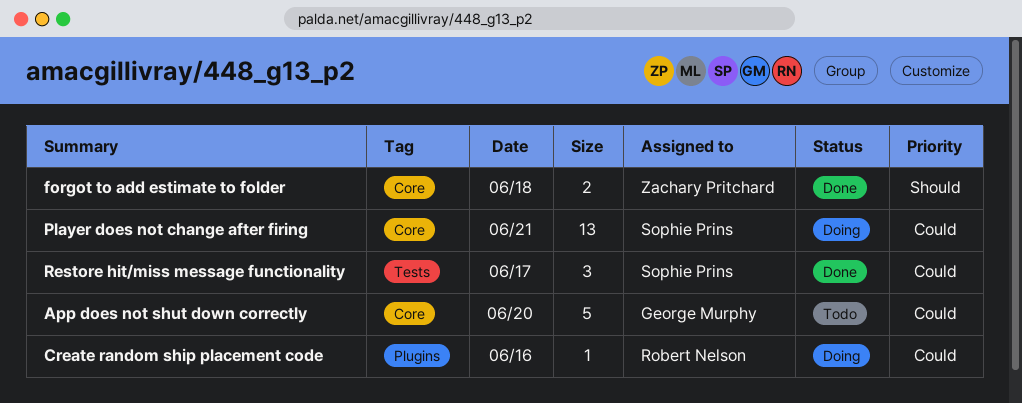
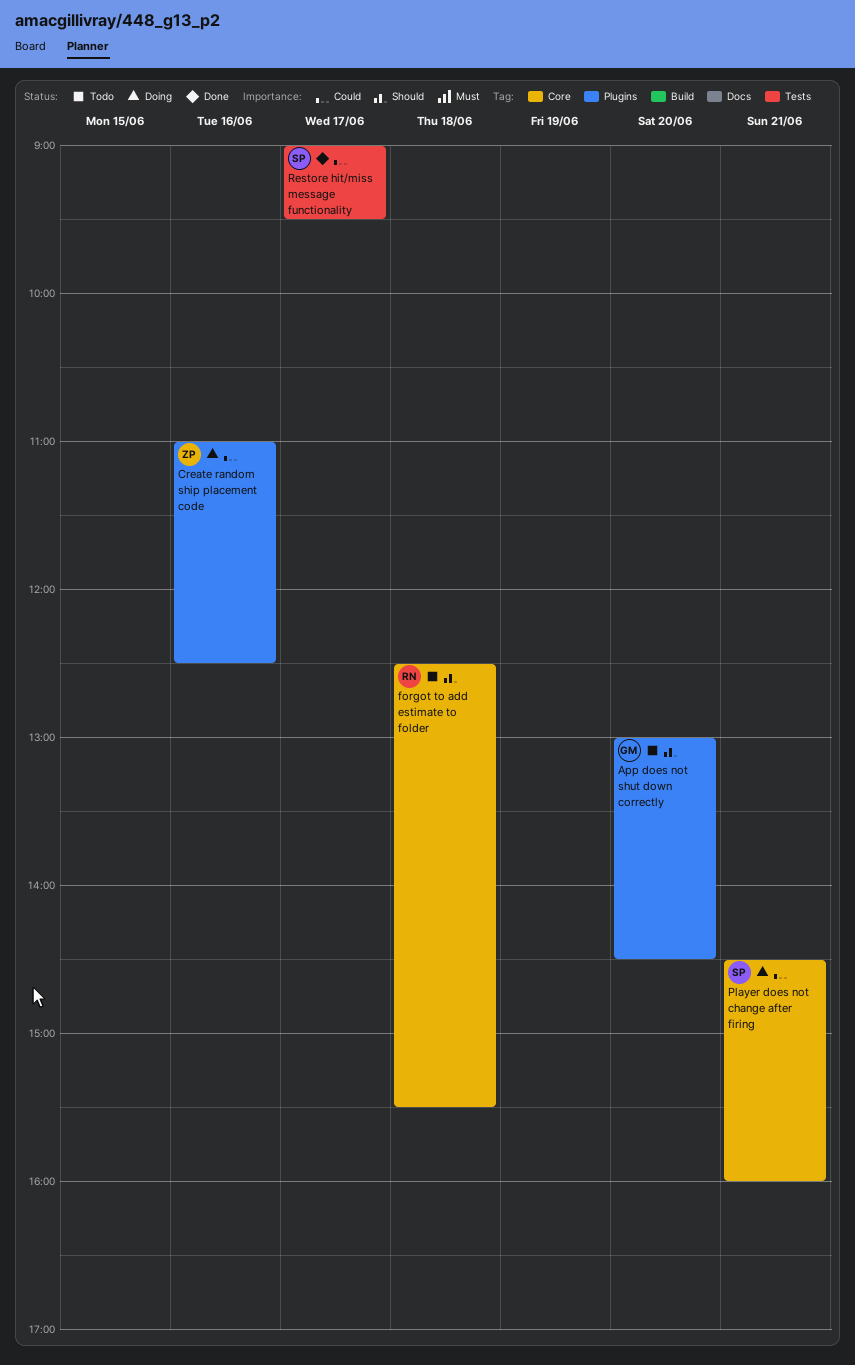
App does not shut down correctly, priority: Could -> Should
App does not shut down correctly, label: Core -> Plugins
Create random ship placement code, owner: Robert Nelson -> Zachary Pritchard
forgot to add estimate to folder, status: Done -> Todo
forgot to add estimate to folder, owner: Zachary Pritchard -> Robert Nelson

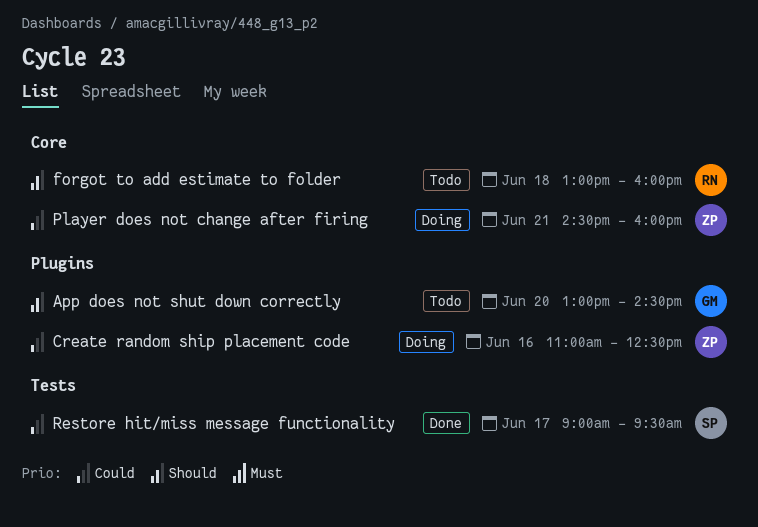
forgot to add estimate to folder, begins: 12:30 -> 13:00
forgot to add estimate to folder, ends: 15:30 -> 16:00
Player does not change after firing, owner: SP -> ZP

